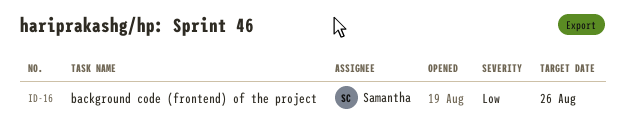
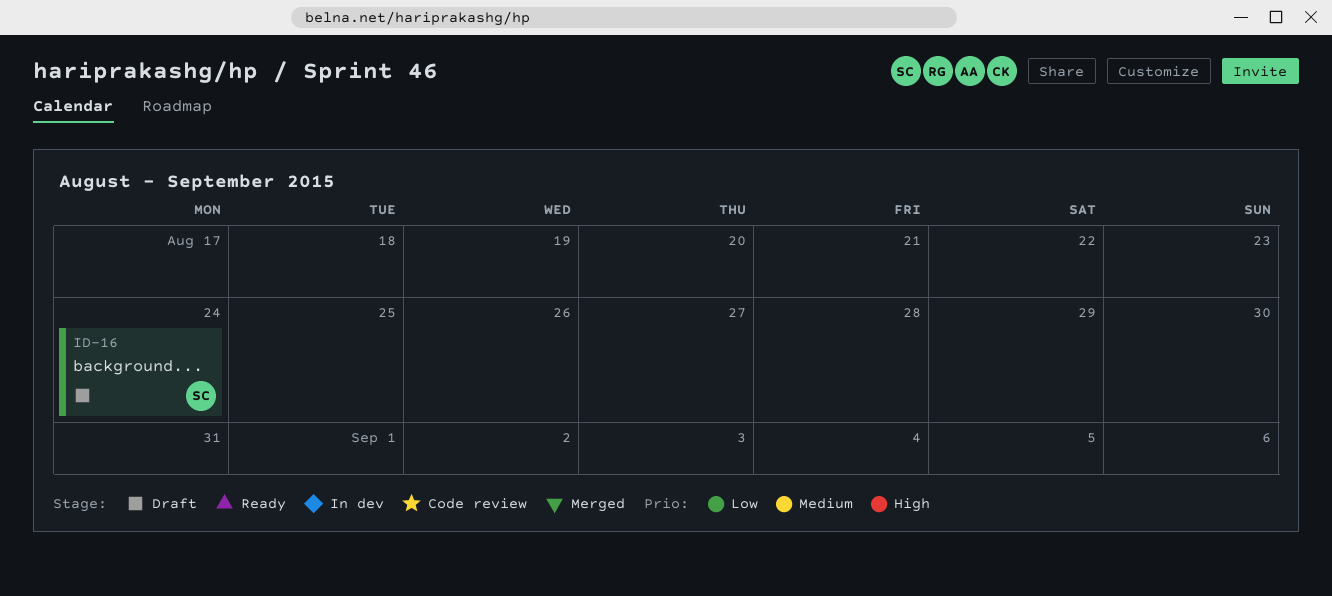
ID-16, due: Aug 26 -> Aug 24

